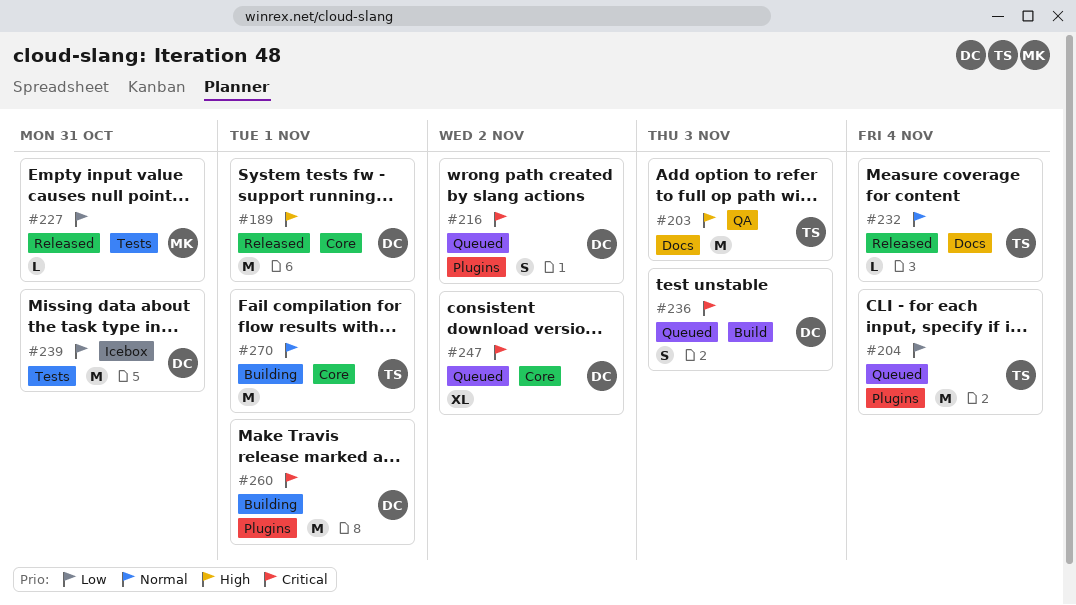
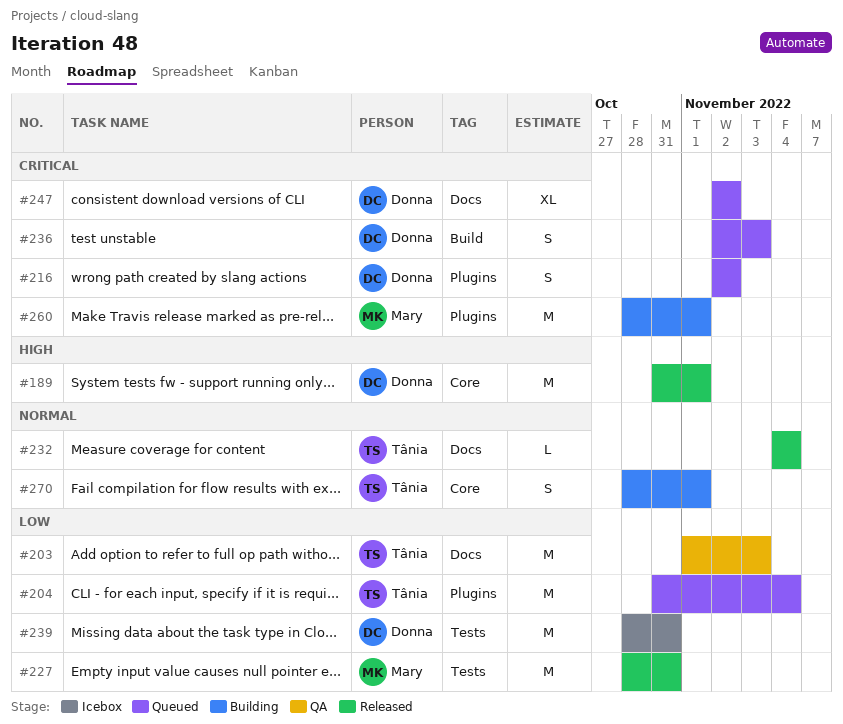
#203, priority: High -> Low
#227, estimate: L -> M
#247, label: Core -> Docs
#260, owner: Donna -> Mary
#270, estimate: M -> S

